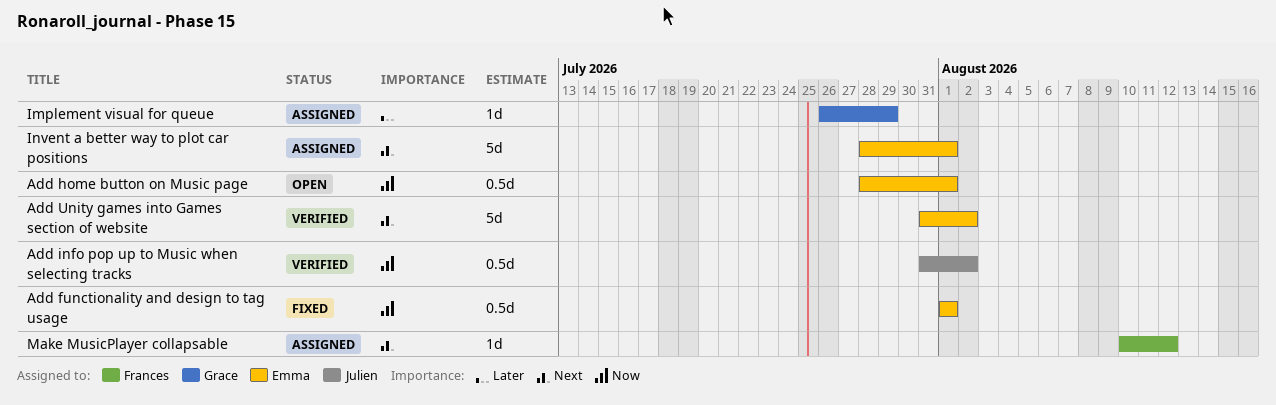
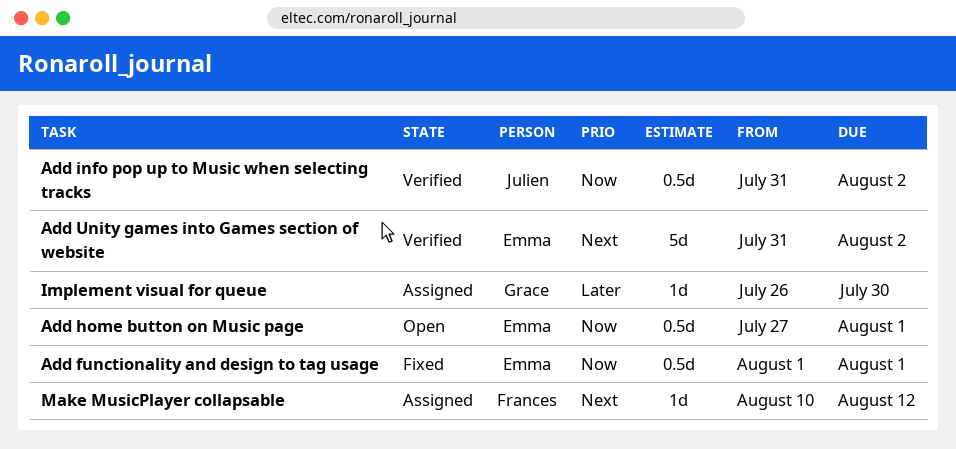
Add home button on Music page, start: Jul 28 -> Jul 27
Implement visual for queue, due: Jul 29 -> Jul 30
Invent a better way to plot car positions: present -> none

